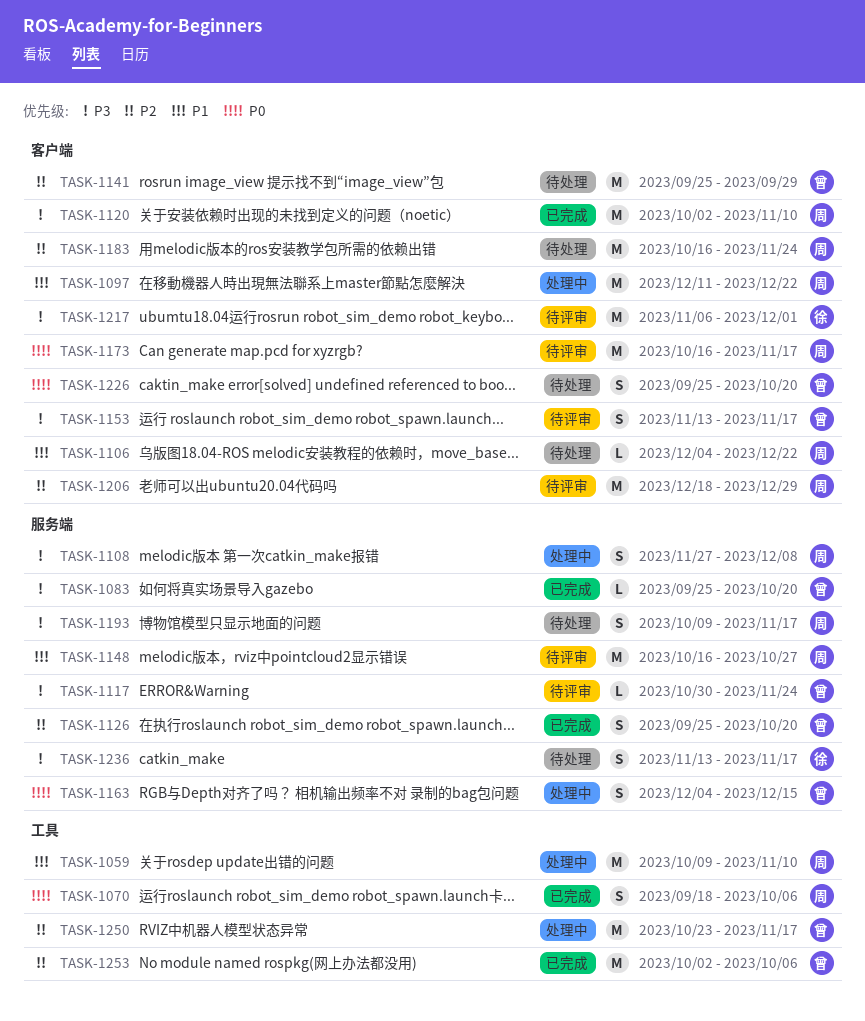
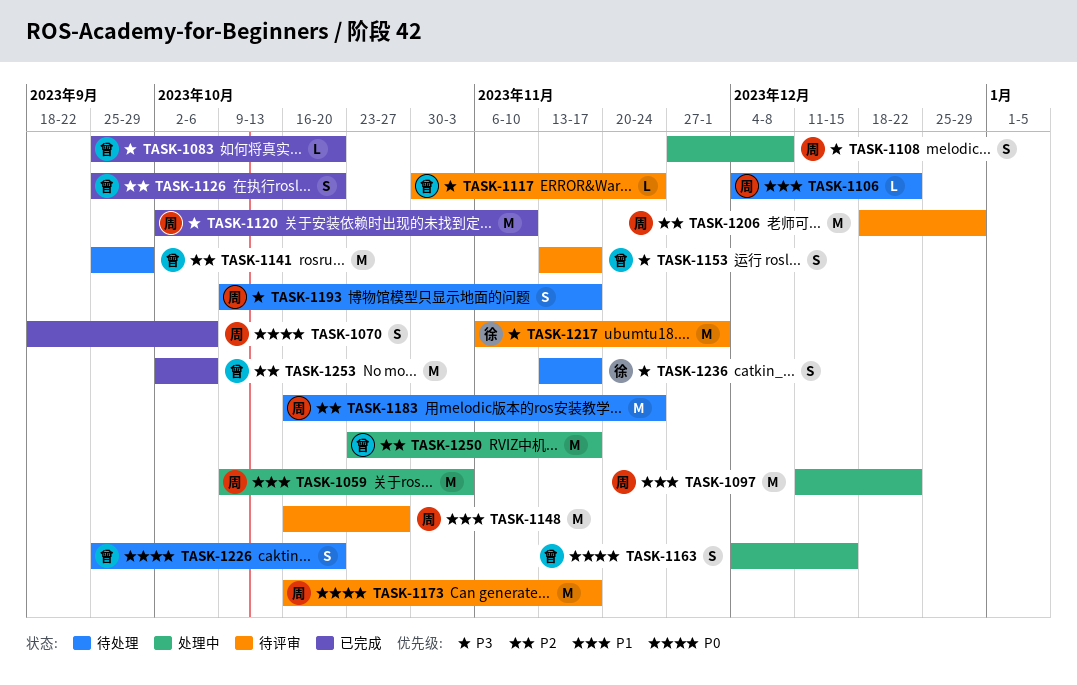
TASK-1059, due: Nov 10 -> Nov 3

